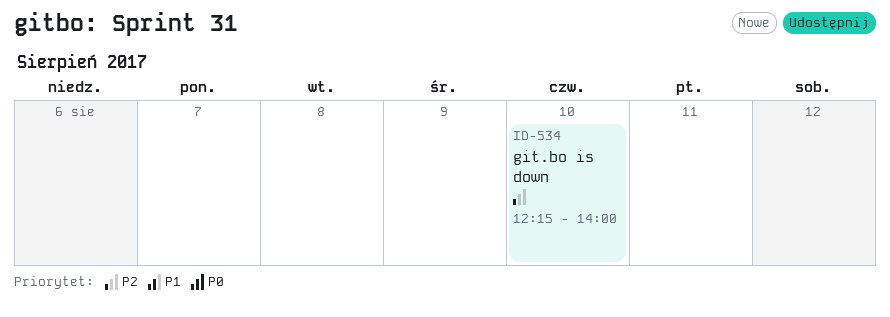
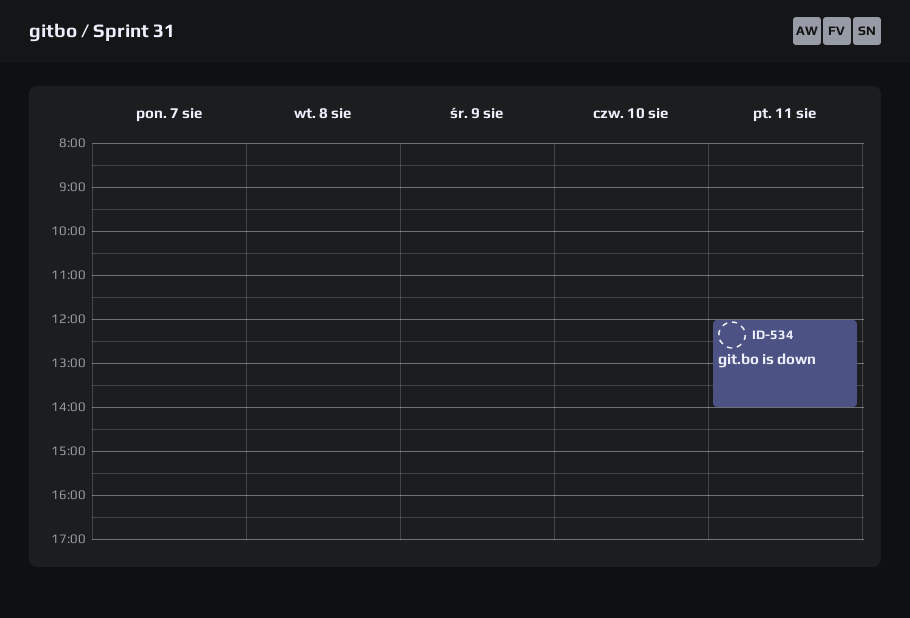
ID-534, day: Aug 10 -> Aug 11
ID-534, begins: 12:15 -> 12:00

